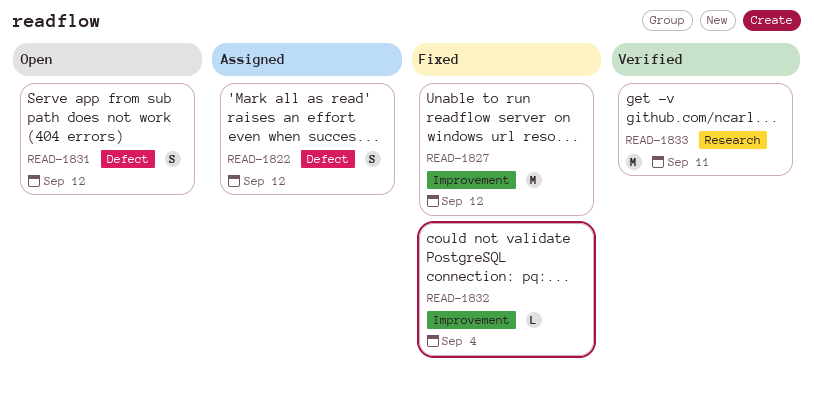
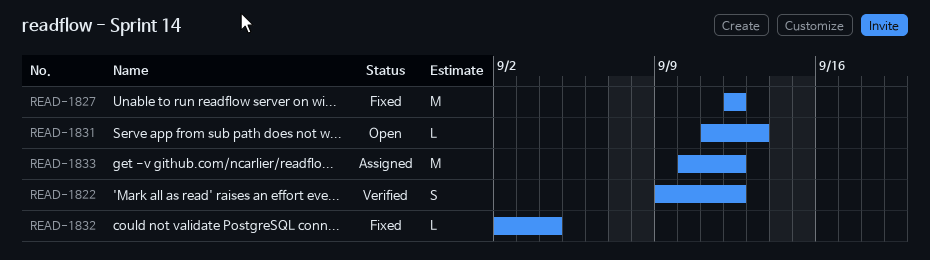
READ-1822, status: Assigned -> Verified
READ-1831, estimate: S -> L
READ-1831, due: Sep 12 -> Sep 13
READ-1833, status: Verified -> Assigned
READ-1833, due: Sep 11 -> Sep 12

